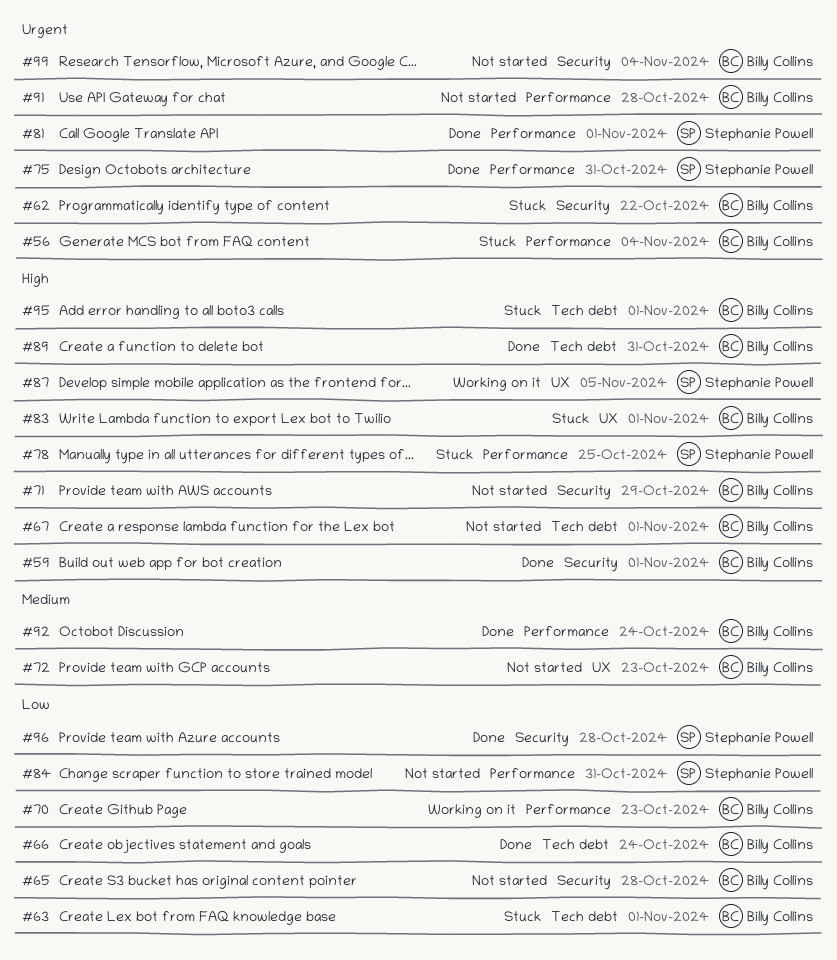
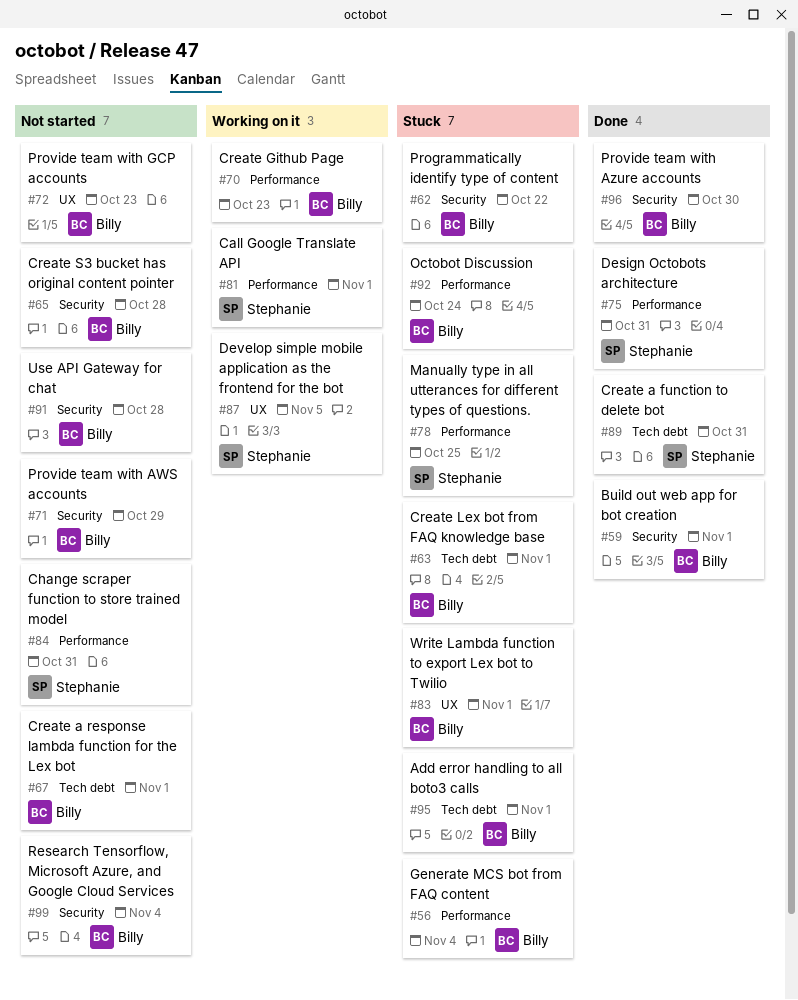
#66: present -> none
#81, status: Done -> Working on it
#89, owner: Billy Collins -> Stephanie Powell
#91, label: Performance -> Security
#92, status: Done -> Stuck
#96, owner: Stephanie Powell -> Billy Collins
#96, due: Oct 28 -> Oct 30

